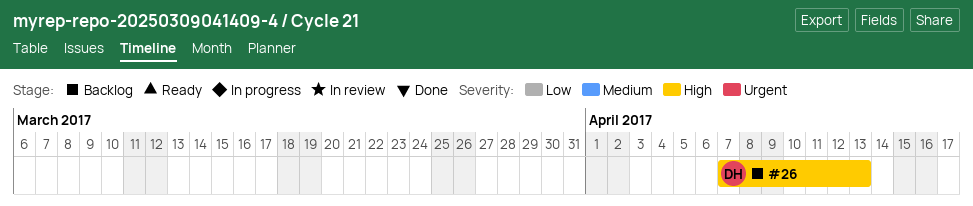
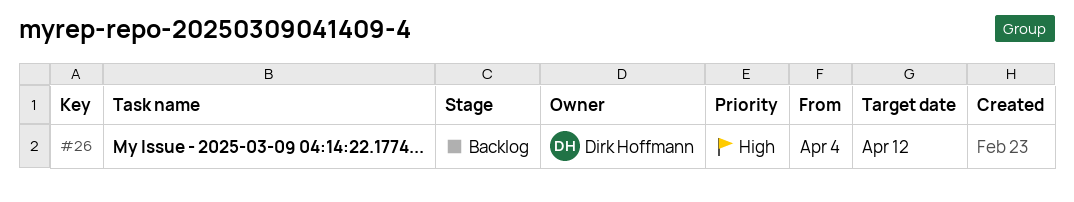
#26, start: Apr 7 -> Apr 4
#26, due: Apr 13 -> Apr 12

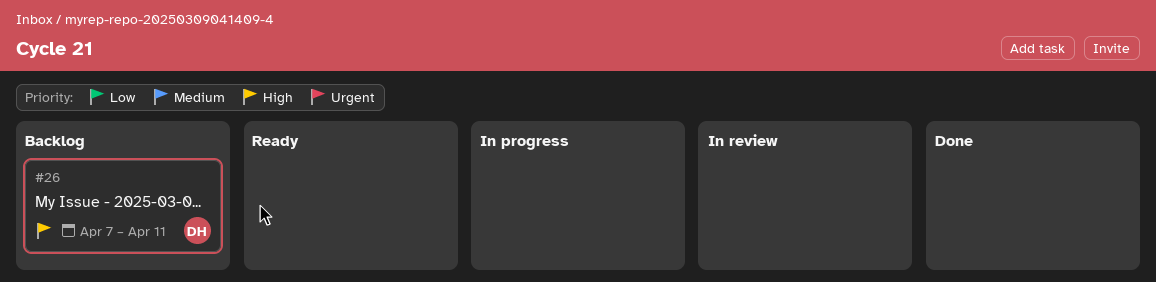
#26, start: Apr 4 -> Apr 7
#26, due: Apr 12 -> Apr 11

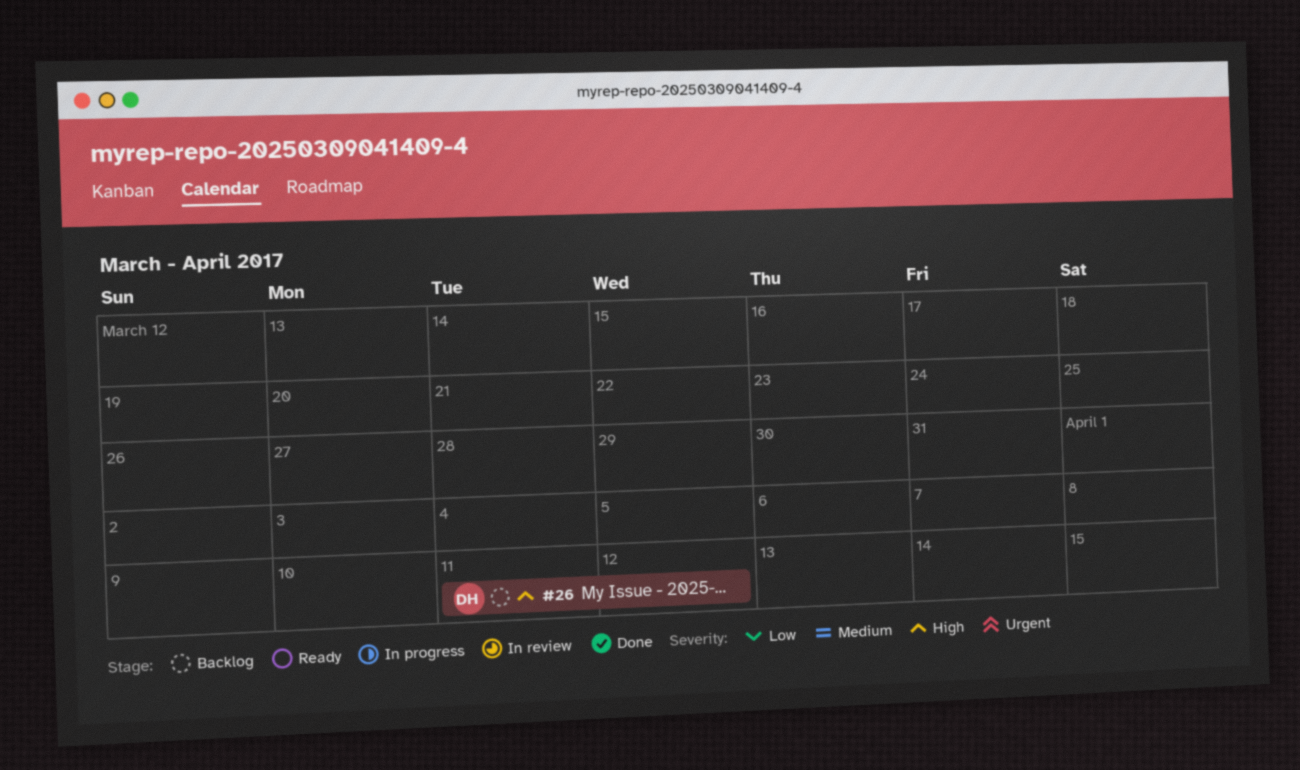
#26, start: Apr 7 -> Apr 11
#26, due: Apr 11 -> Apr 12

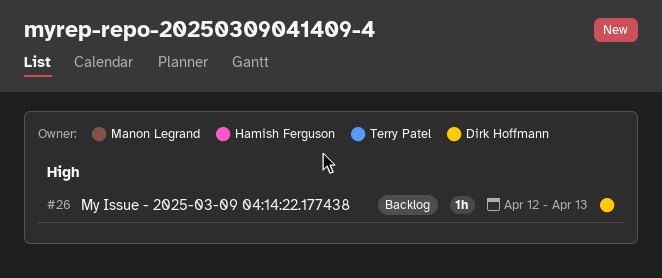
#26, start: Apr 11 -> Apr 12
#26, due: Apr 12 -> Apr 13

